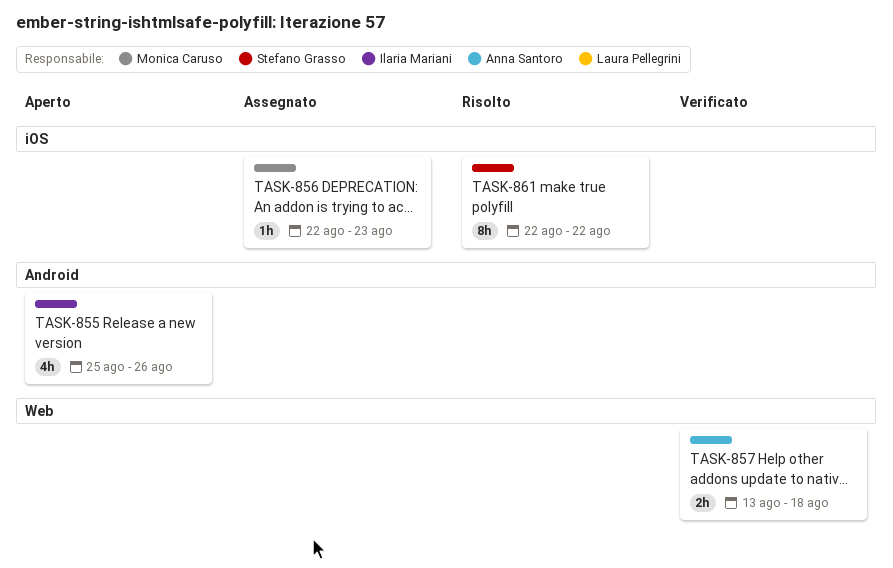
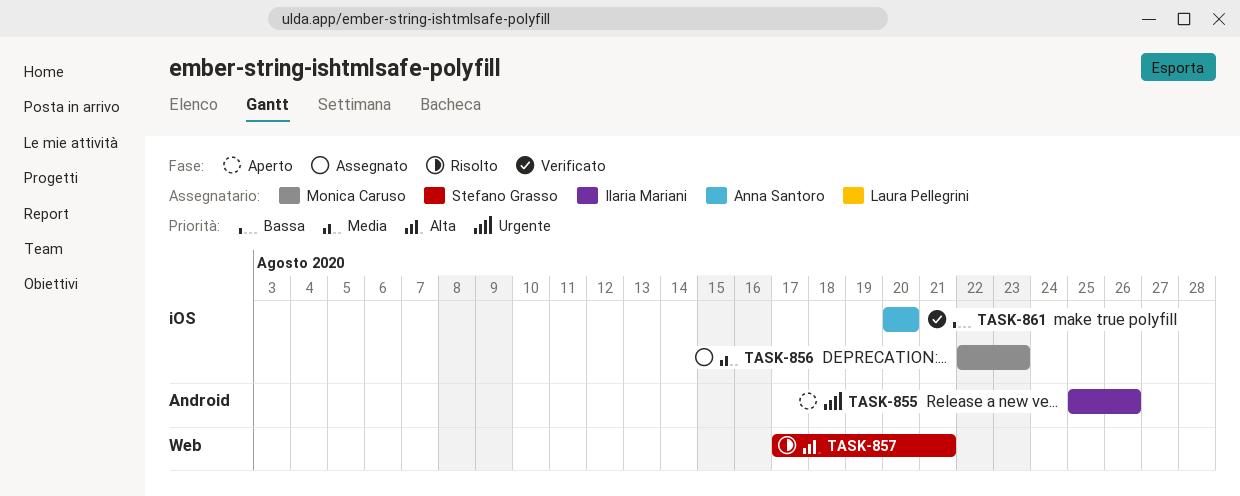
TASK-857, status: Verificato -> Risolto
TASK-857, owner: Anna Santoro -> Stefano Grasso
TASK-857, start: Aug 13 -> Aug 17
TASK-857, due: Aug 18 -> Aug 21
TASK-861, status: Risolto -> Verificato
TASK-861, owner: Stefano Grasso -> Anna Santoro
TASK-861, start: Aug 22 -> Aug 20
TASK-861, due: Aug 22 -> Aug 20

